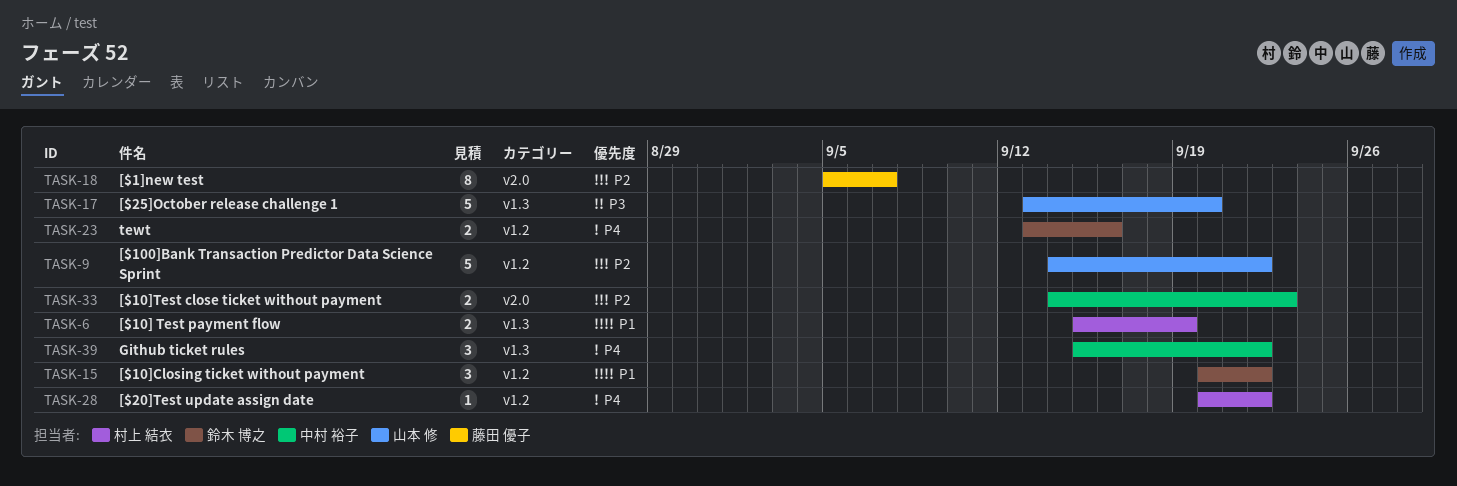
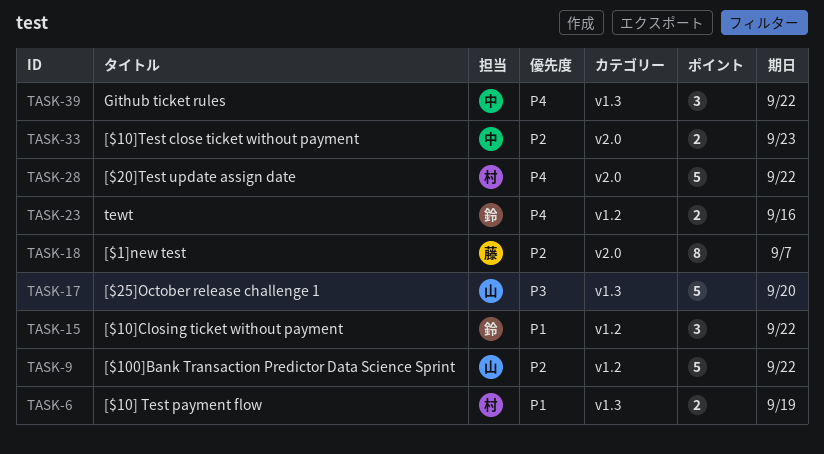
TASK-28, label: v1.2 -> v2.0
TASK-28, estimate: 1 -> 5

